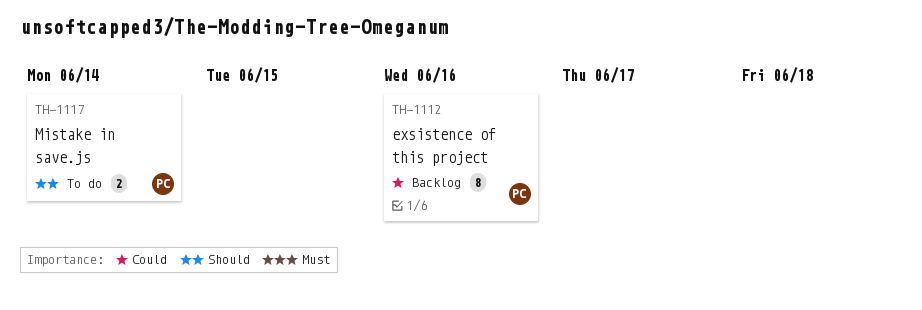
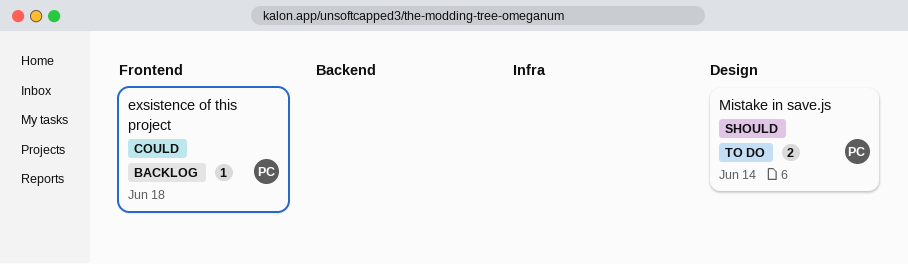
exsistence of this project, estimate: 8 -> 1
exsistence of this project, due: Jun 16 -> Jun 18

